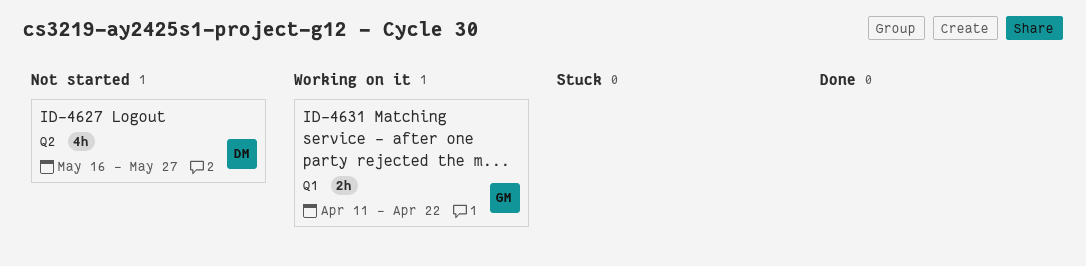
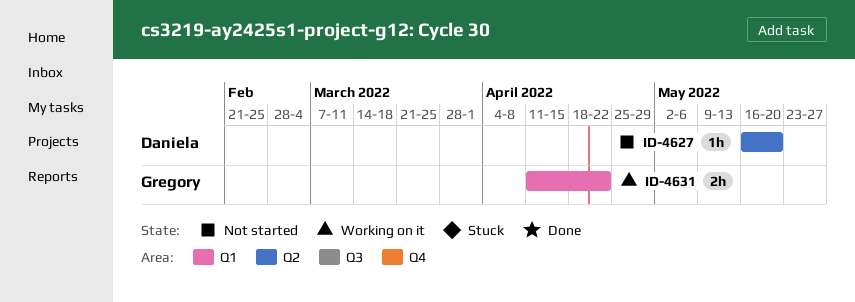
ID-4627, estimate: 4h -> 1h
ID-4627, due: May 27 -> May 20

